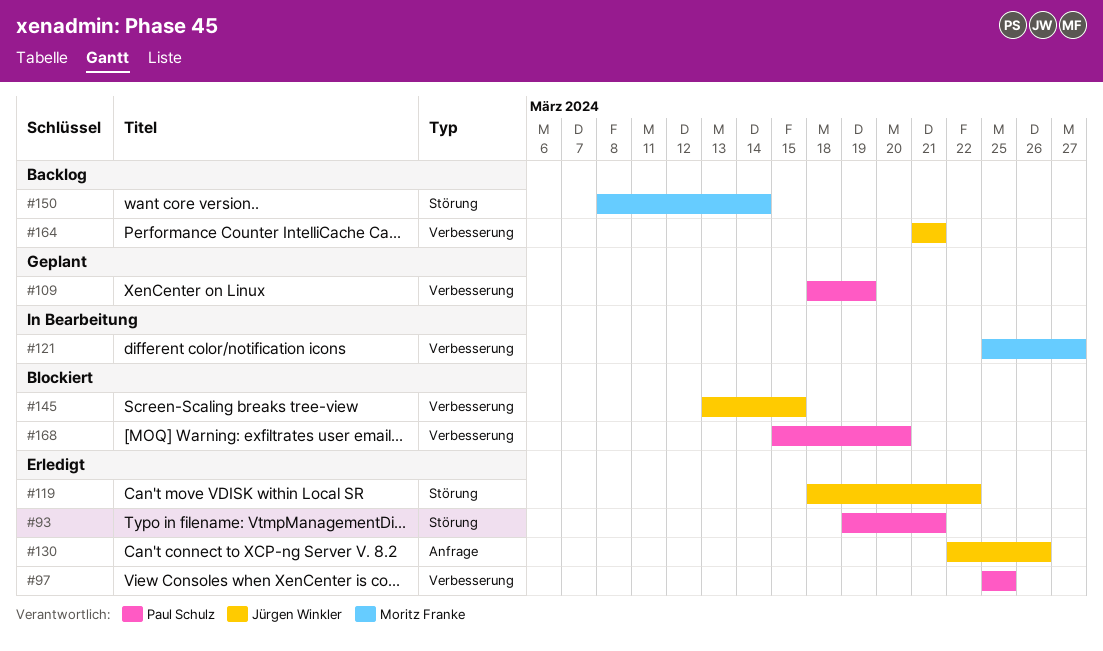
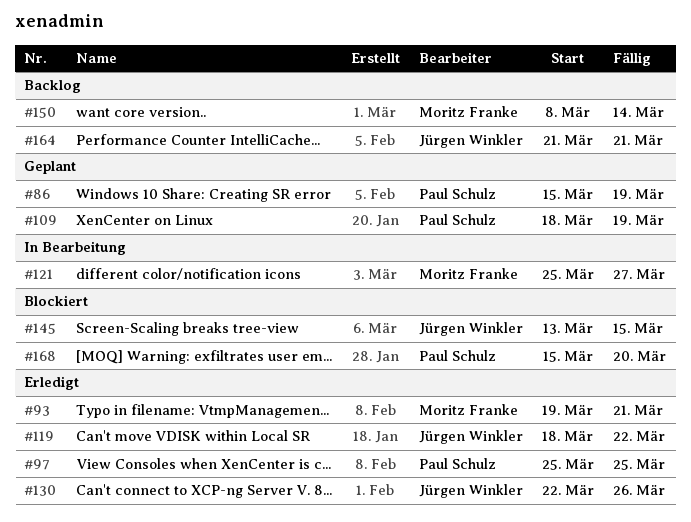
#86: none -> present
#93, owner: Paul Schulz -> Moritz Franke

